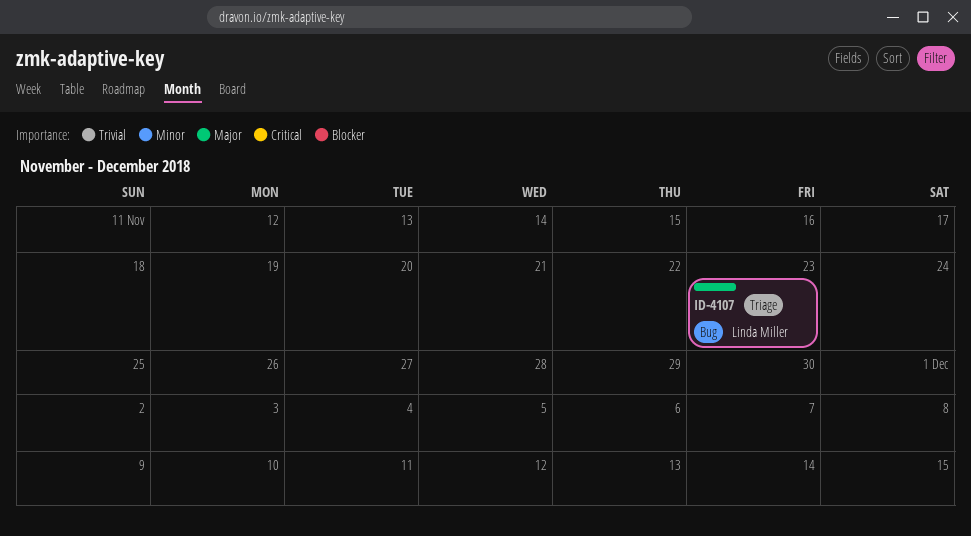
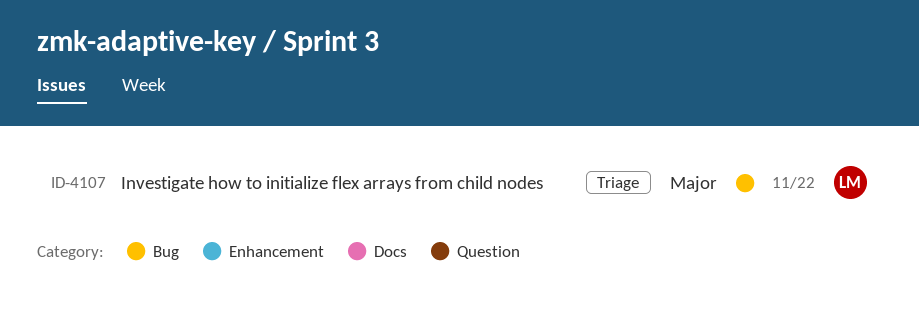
ID-4107, due: Nov 23 -> Nov 22

